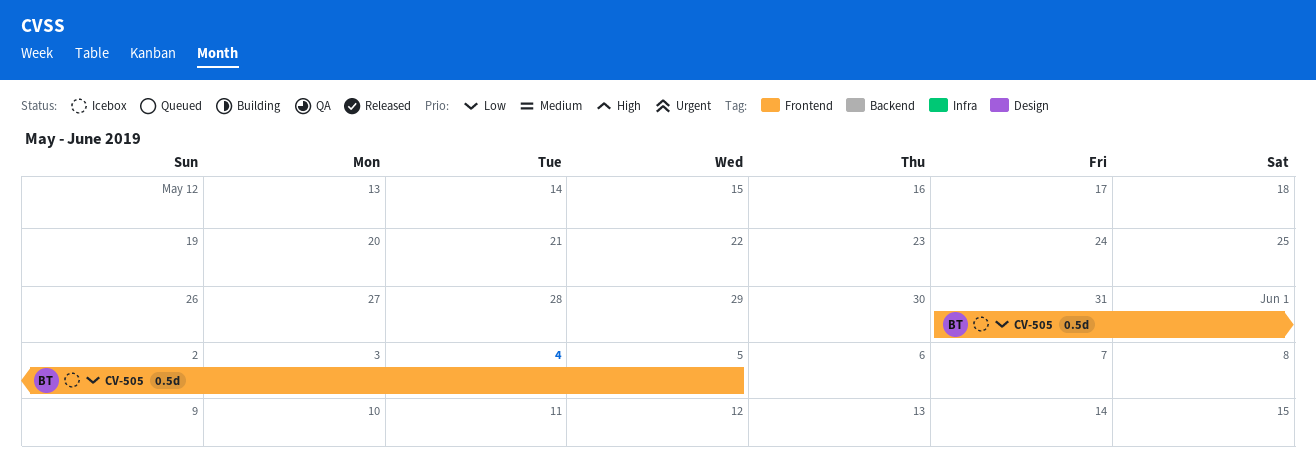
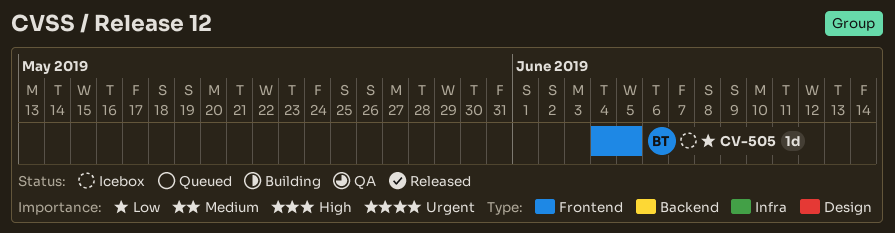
CV-505, estimate: 0.5d -> 1d
CV-505, start: May 31 -> Jun 4

